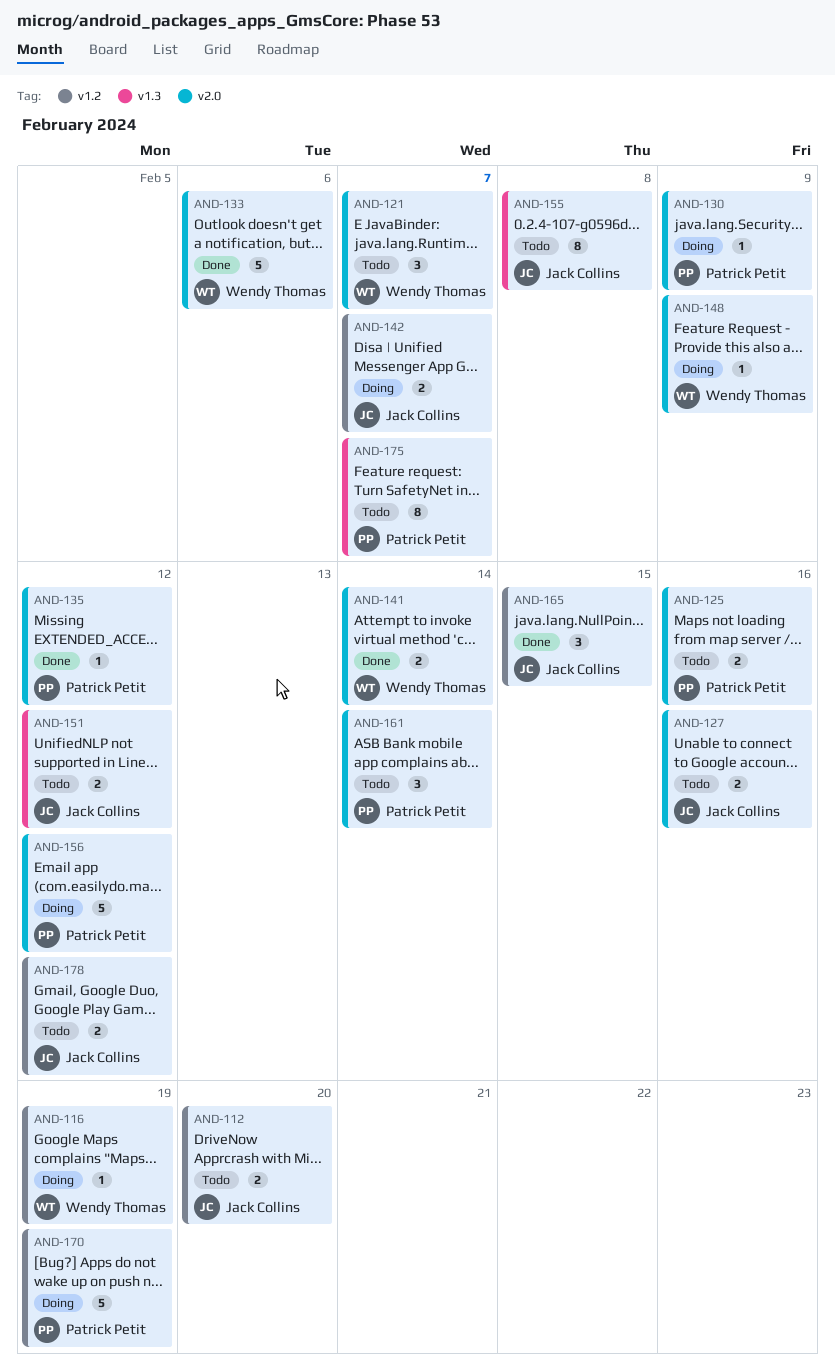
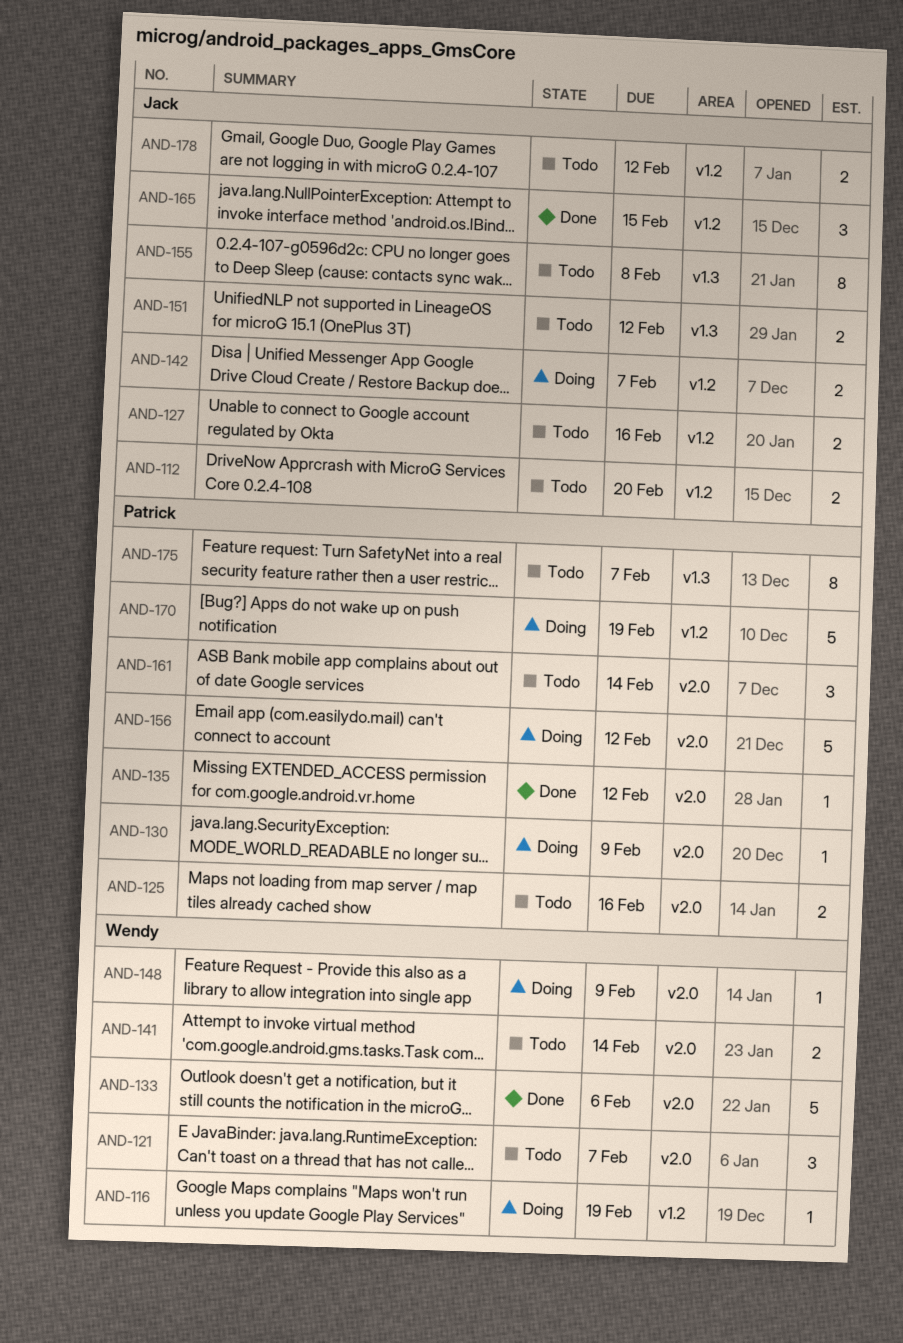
AND-127, label: v2.0 -> v1.2
AND-141, status: Done -> Todo

